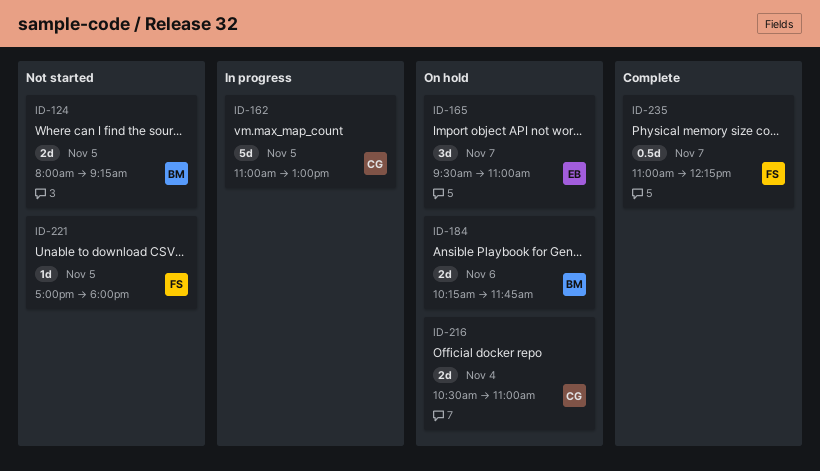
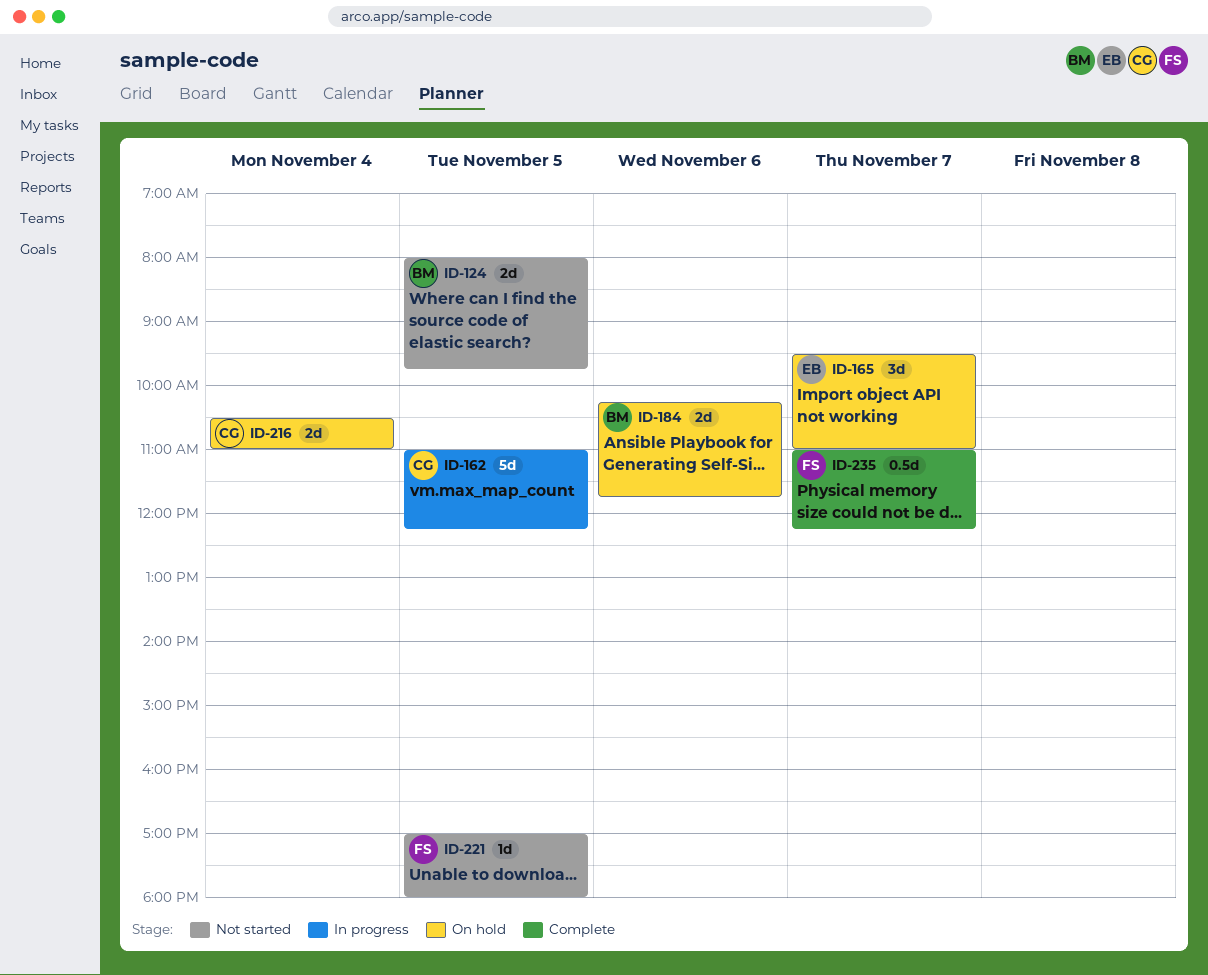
ID-124, ends: 09:15 -> 09:45
ID-162, ends: 13:00 -> 12:15

